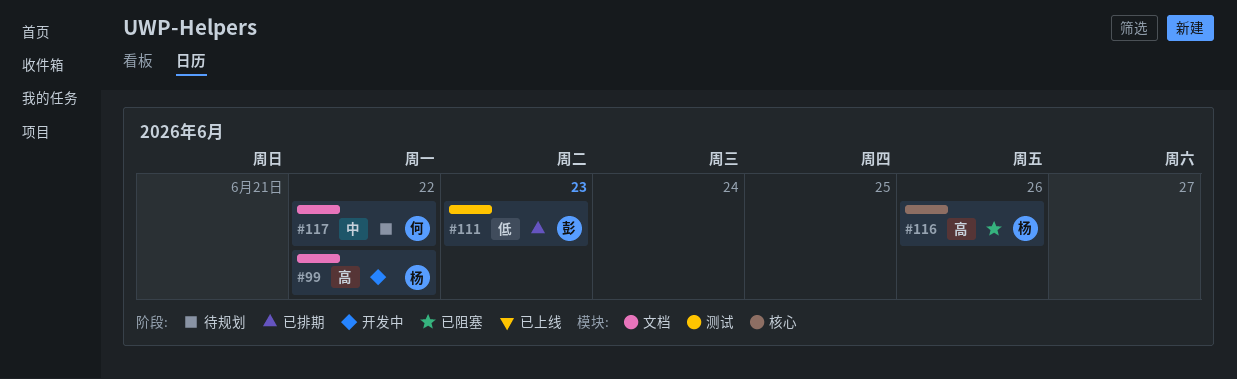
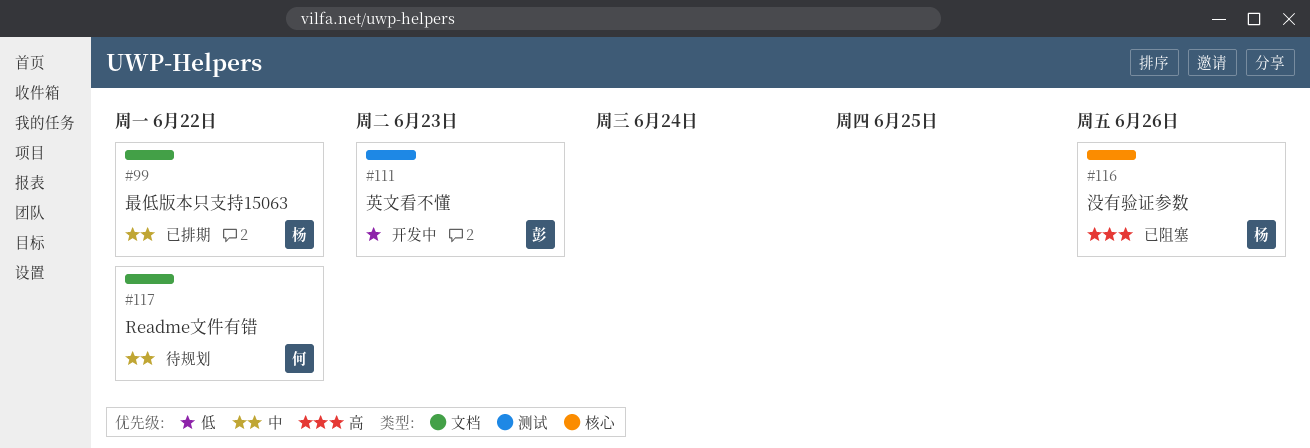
#99, status: 开发中 -> 已排期
#99, priority: 高 -> 中
#111, status: 已排期 -> 开发中

